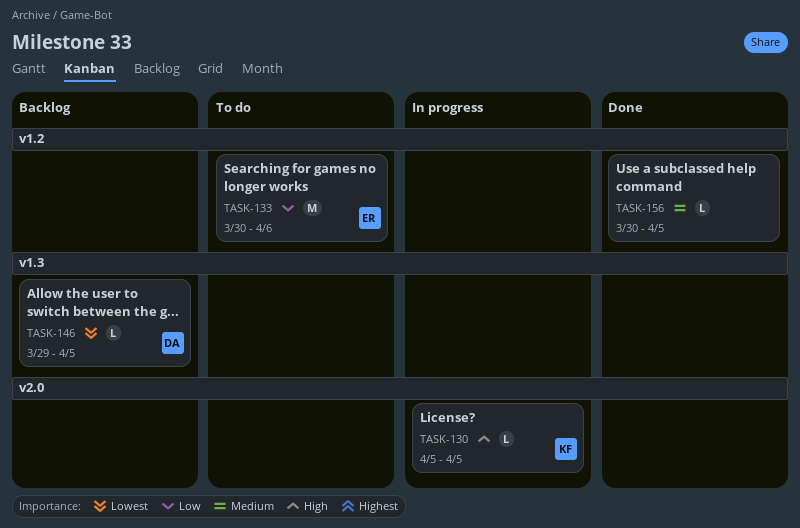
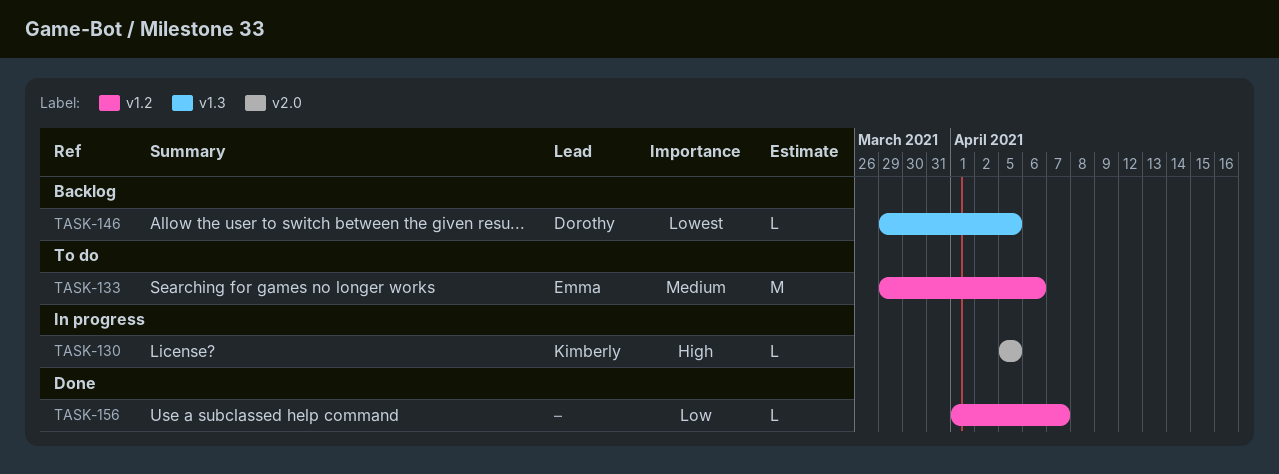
TASK-133, priority: Low -> Medium
TASK-133, start: Mar 30 -> Mar 29
TASK-156, priority: Medium -> Low
TASK-156, start: Mar 30 -> Apr 1
TASK-156, due: Apr 5 -> Apr 7

